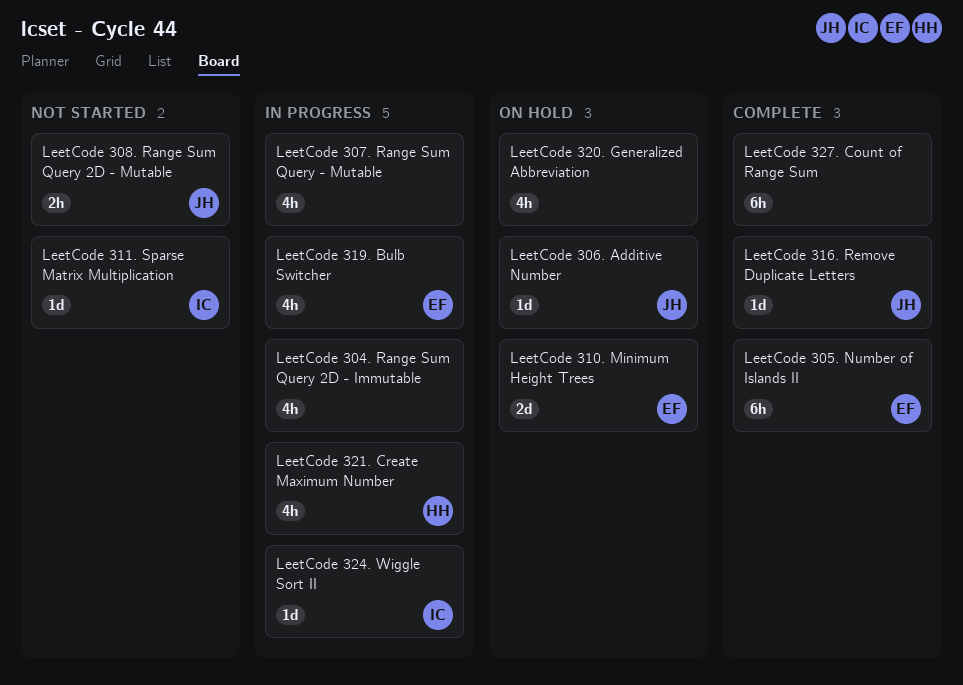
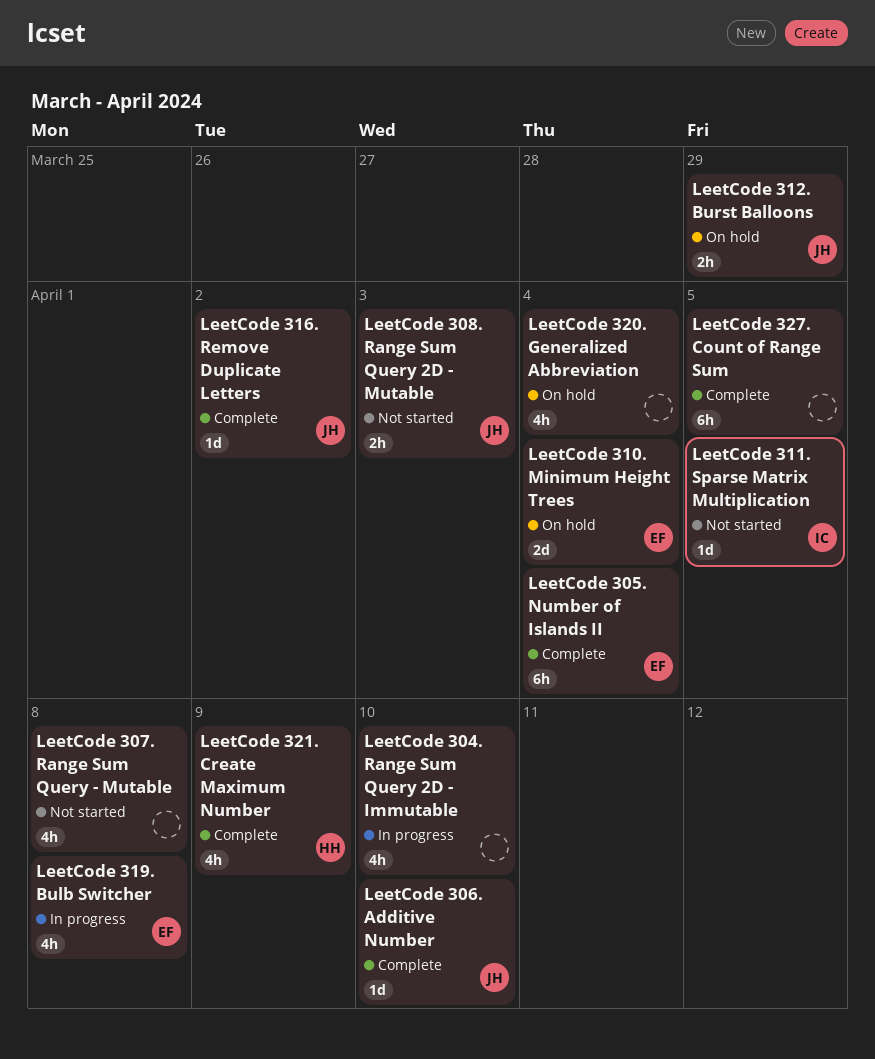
LeetCode 306. Additive Number, status: On hold -> Complete
LeetCode 307. Range Sum Query - Mutable, status: In progress -> Not started
LeetCode 312. Burst Balloons: none -> present
LeetCode 321. Create Maximum Number, status: In progress -> Complete
LeetCode 324. Wiggle Sort II: present -> none

